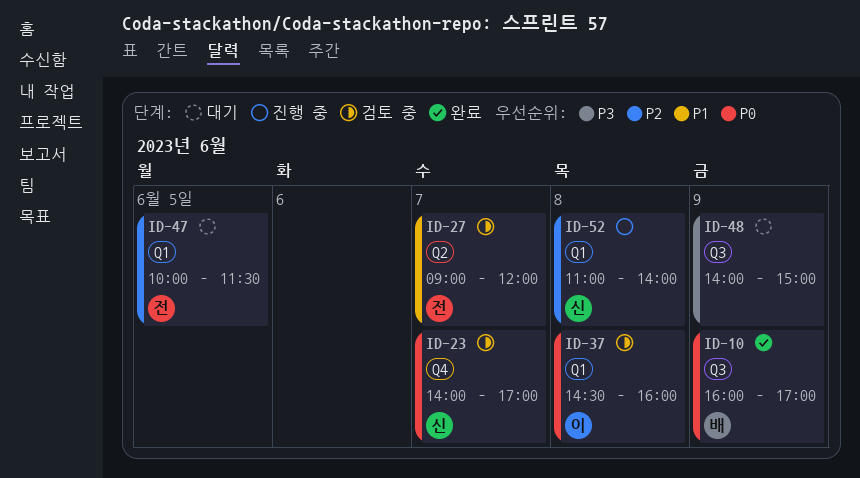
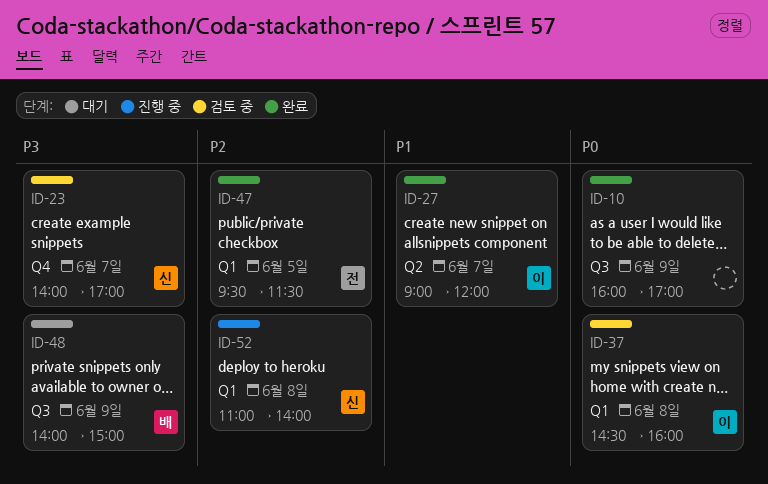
ID-10, owner: 배 -> none
ID-23, priority: P0 -> P3
ID-27, status: 검토 중 -> 완료
ID-27, owner: 전 -> 이
ID-47, status: 대기 -> 완료
ID-47, begins: 10:00 -> 09:30
ID-48, owner: none -> 배

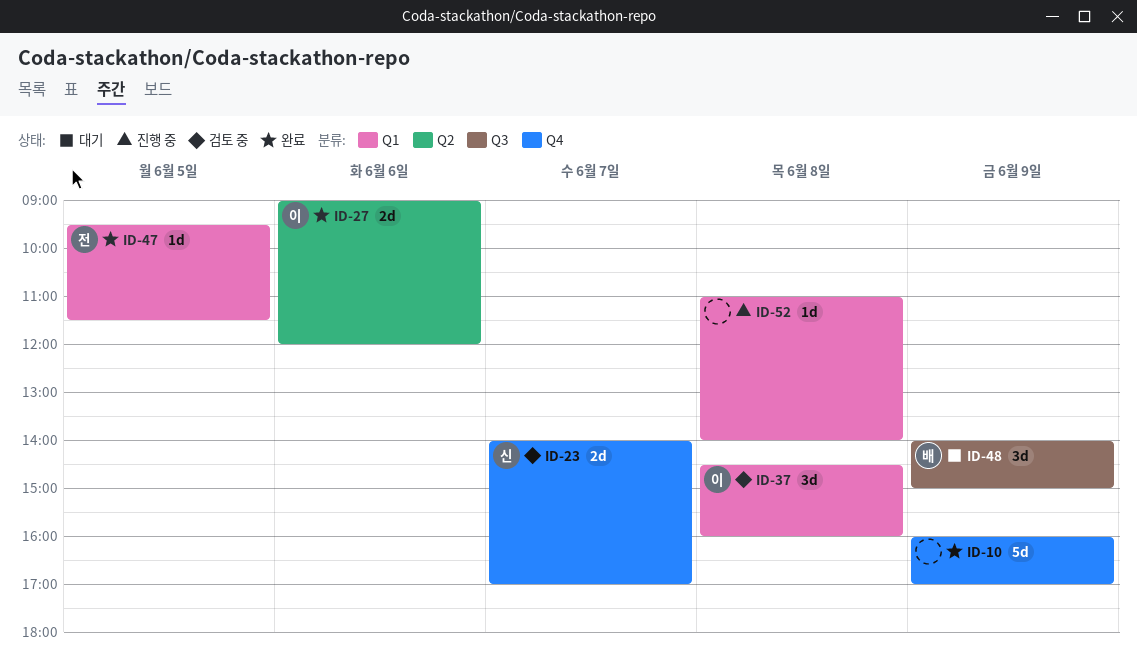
ID-10, label: Q3 -> Q4
ID-27, day: Jun 7 -> Jun 6
ID-52, owner: 신 -> none

